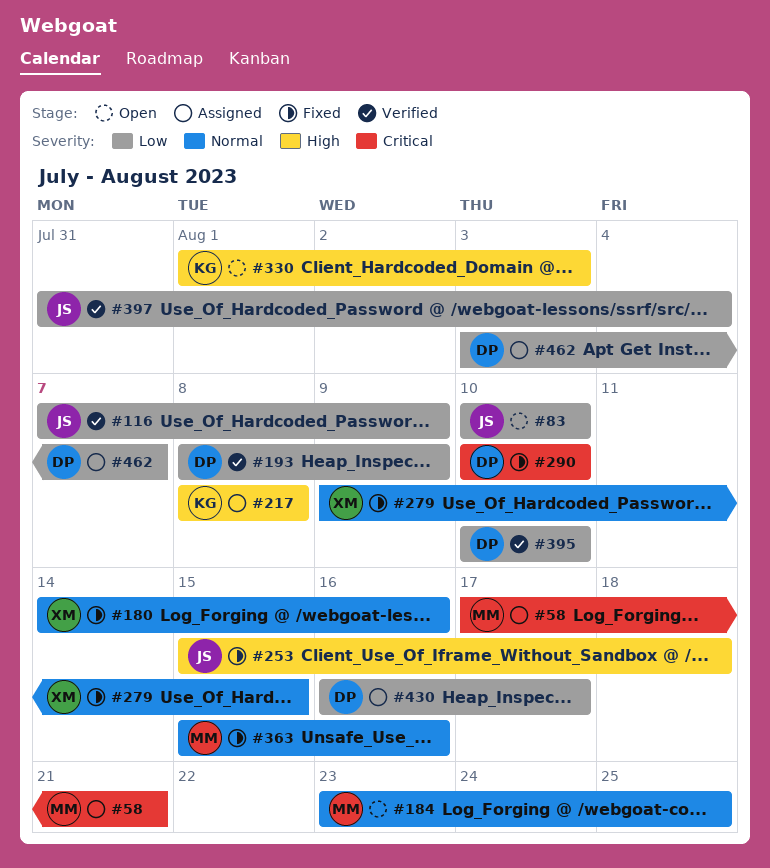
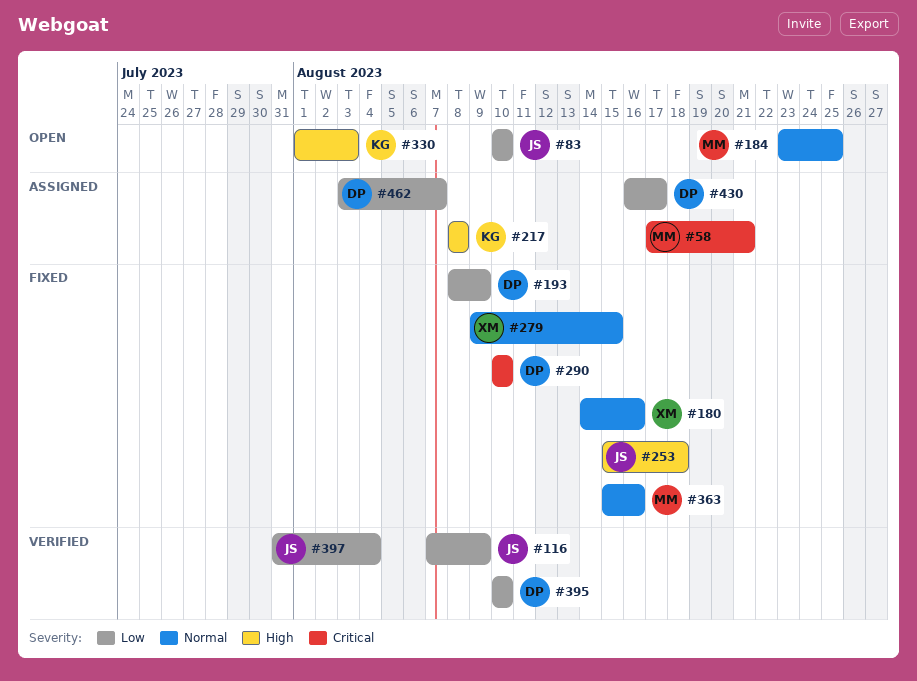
#193, status: Verified -> Fixed

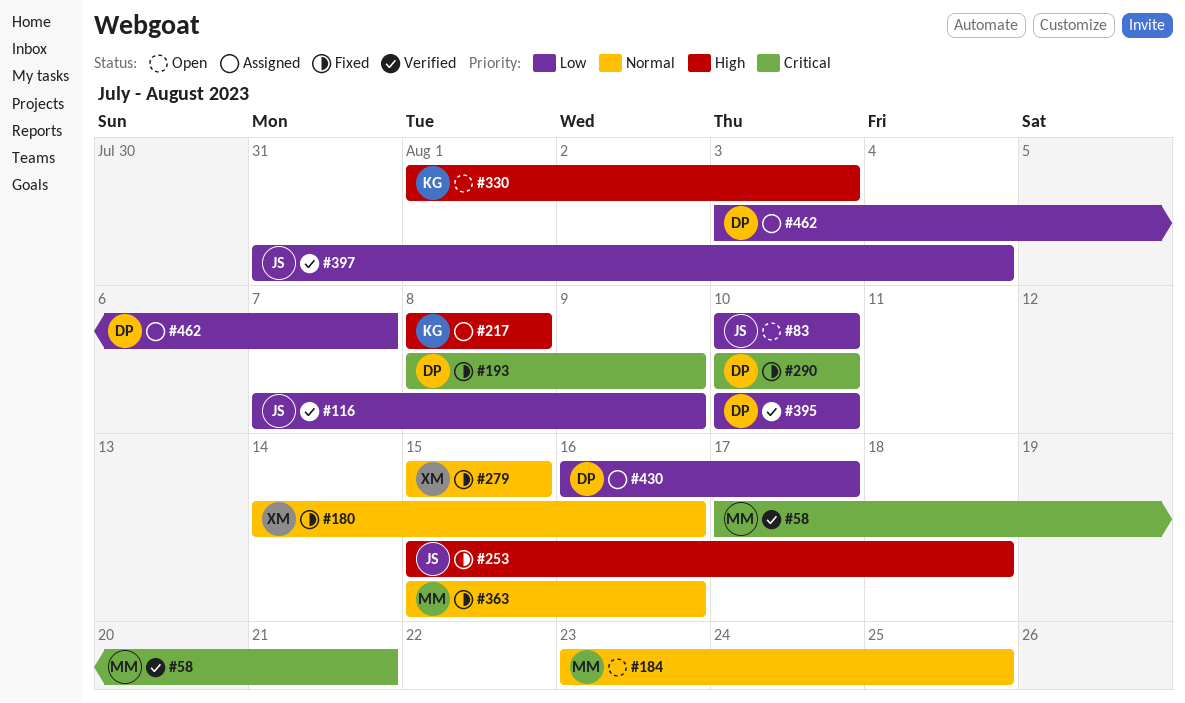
#58, status: Assigned -> Verified
#193, priority: Low -> Critical
#279, start: Aug 9 -> Aug 15

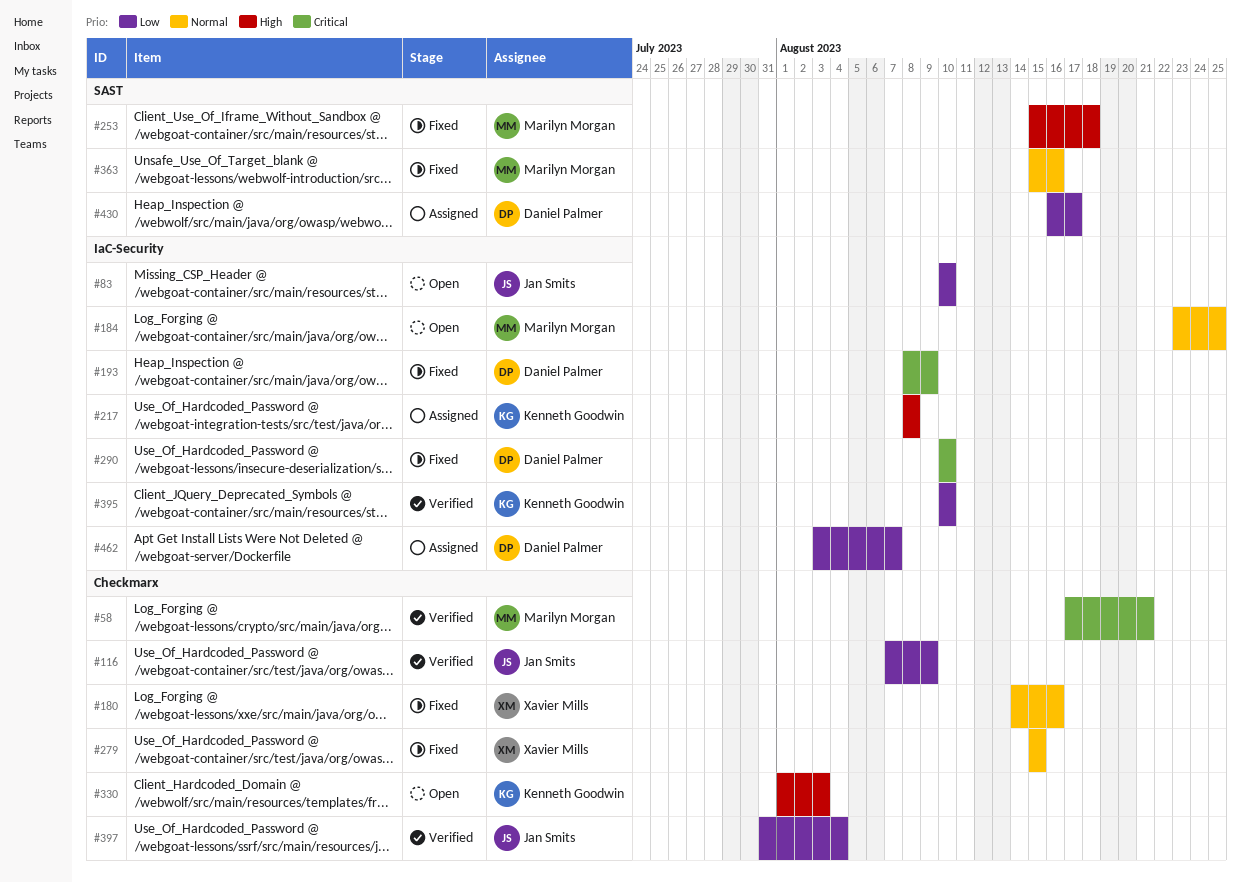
#253, owner: Jan Smits -> Marilyn Morgan
#395, owner: Daniel Palmer -> Kenneth Goodwin

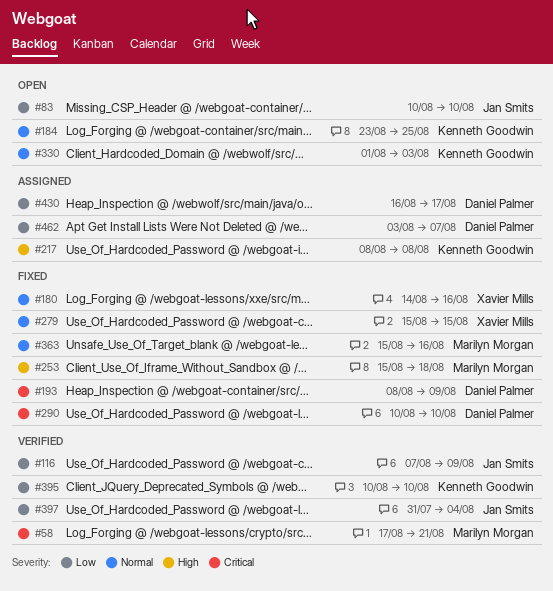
#184, owner: Marilyn Morgan -> Kenneth Goodwin
#330, priority: High -> Normal

